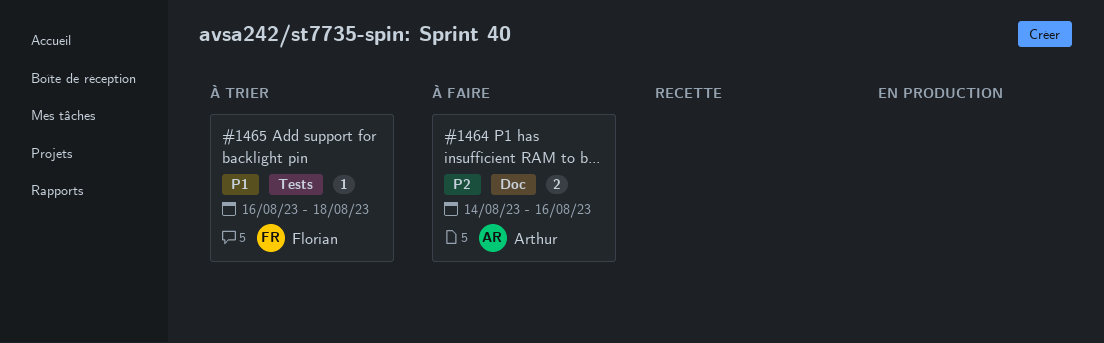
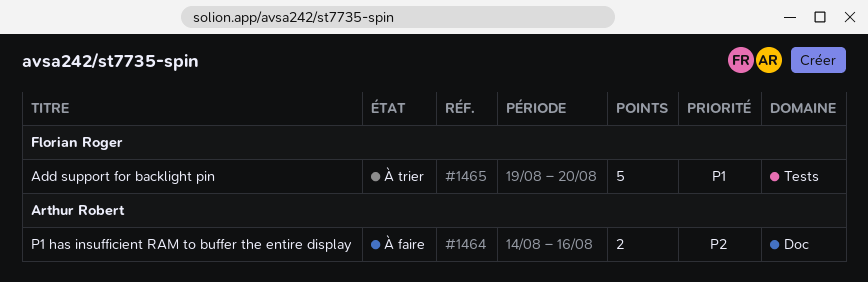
#1465, estimate: 1 -> 5
#1465, start: Aug 16 -> Aug 19
#1465, due: Aug 18 -> Aug 20

